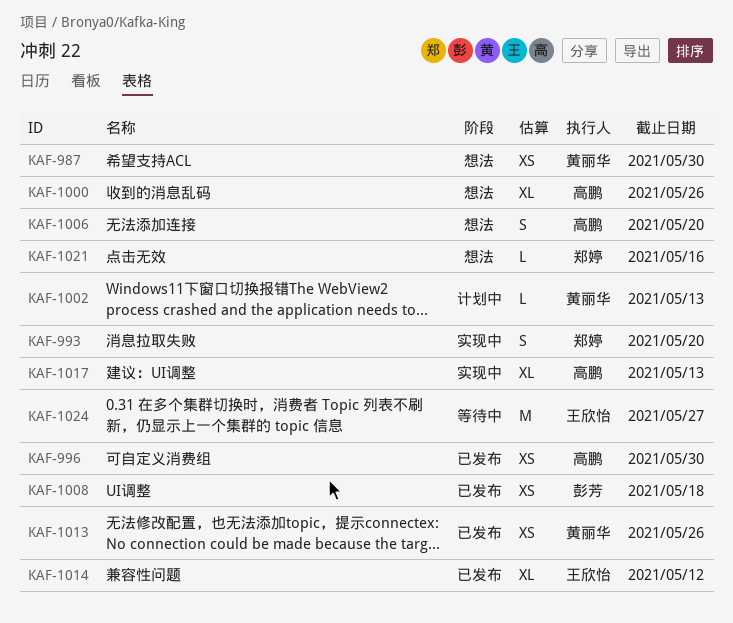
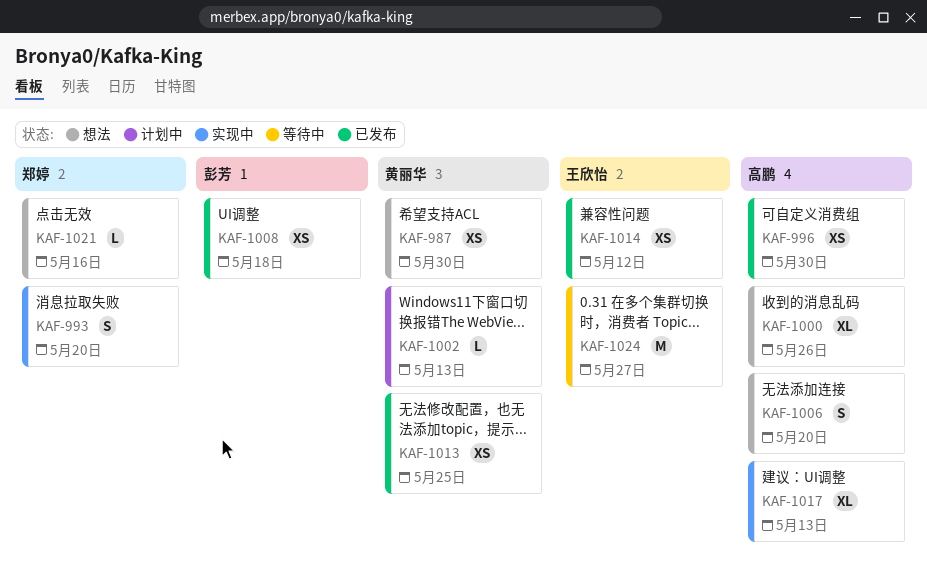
KAF-1013, due: May 26 -> May 25
KAF-1014, estimate: XL -> XS

